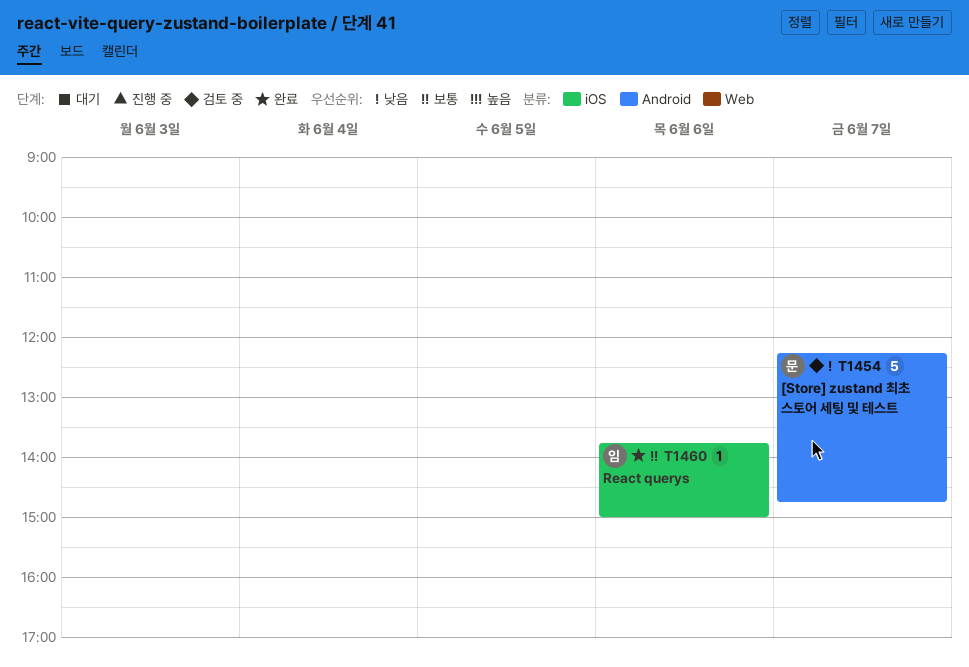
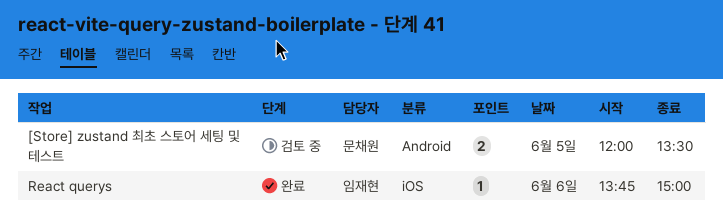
[Store] zustand 최초 스토어 세팅 및 테스트, estimate: 5 -> 2
[Store] zustand 최초 스토어 세팅 및 테스트, day: Jun 7 -> Jun 5
[Store] zustand 최초 스토어 세팅 및 테스트, begins: 12:15 -> 12:00
[Store] zustand 최초 스토어 세팅 및 테스트, ends: 14:45 -> 13:30

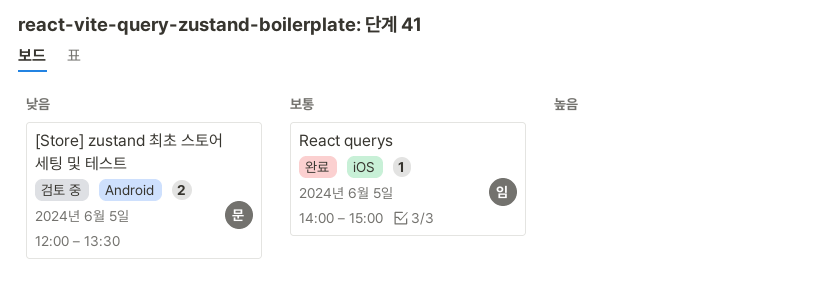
React querys, day: Jun 6 -> Jun 5
React querys, begins: 13:45 -> 14:00

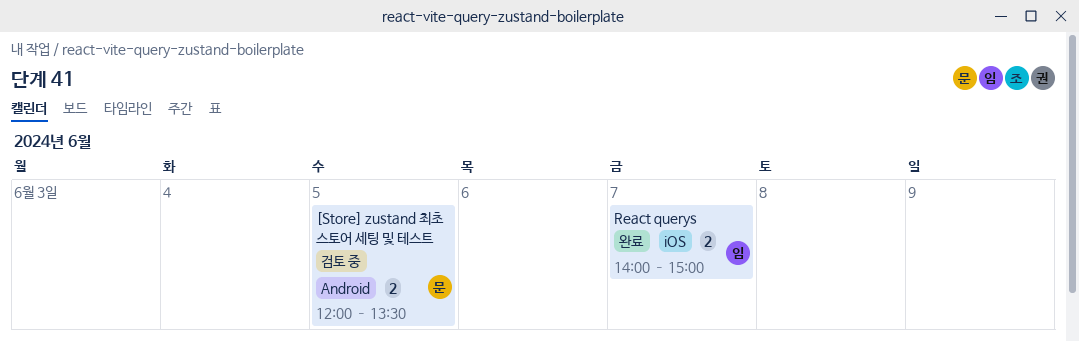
React querys, estimate: 1 -> 2
React querys, day: Jun 5 -> Jun 7

